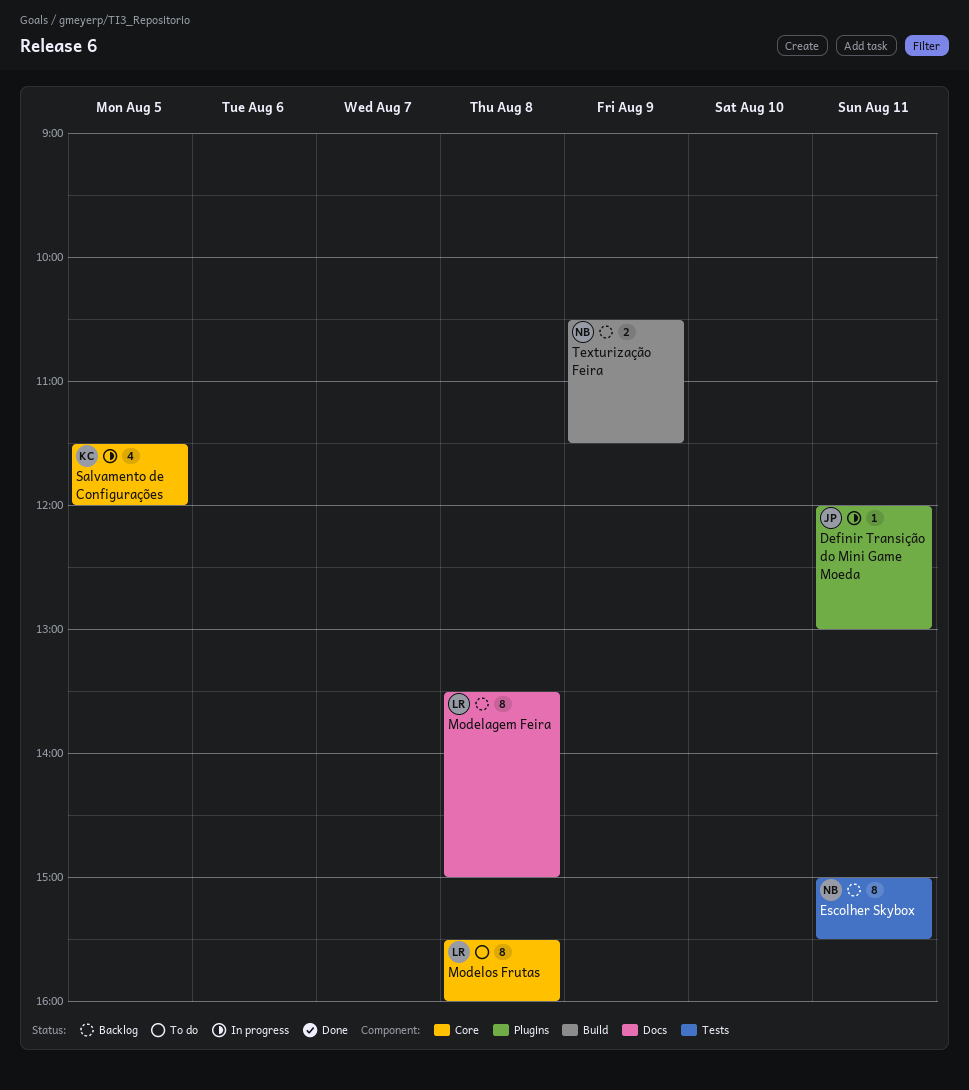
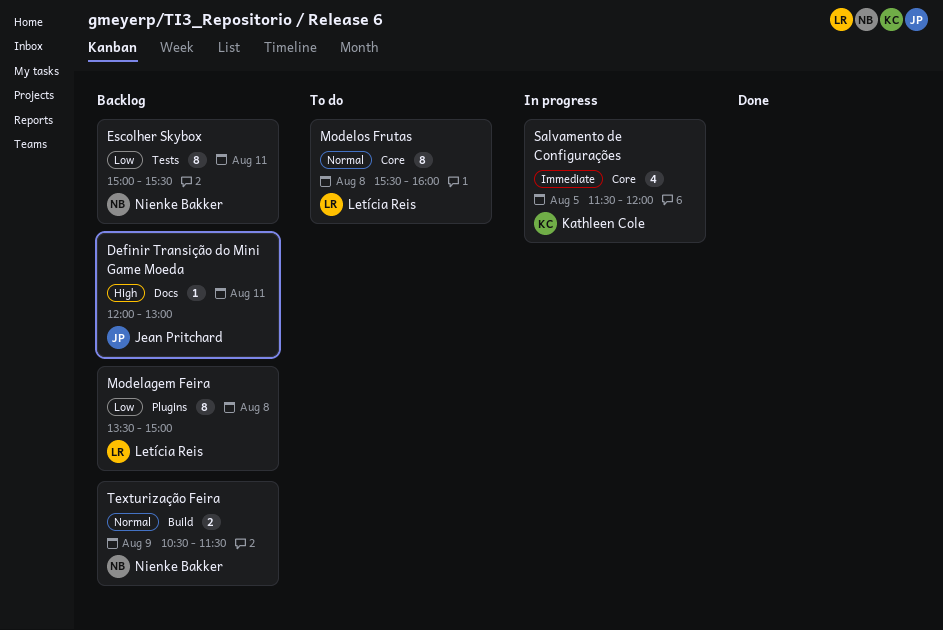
Definir Transição do Mini Game Moeda, status: In progress -> Backlog
Definir Transição do Mini Game Moeda, label: Plugins -> Docs
Modelagem Feira, label: Docs -> Plugins

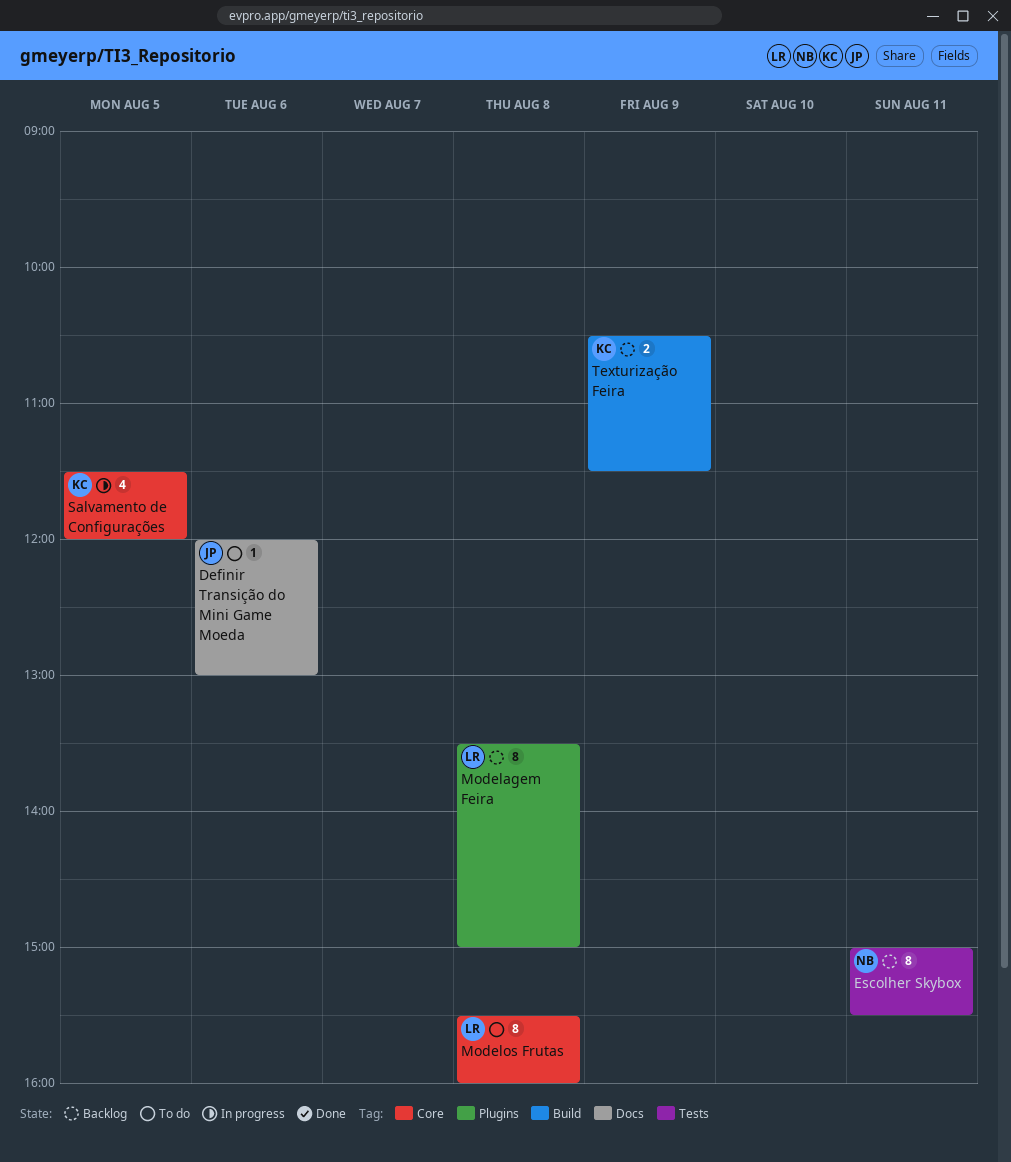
Definir Transição do Mini Game Moeda, status: Backlog -> To do
Definir Transição do Mini Game Moeda, day: Aug 11 -> Aug 6
Texturização Feira, owner: Nienke Bakker -> Kathleen Cole

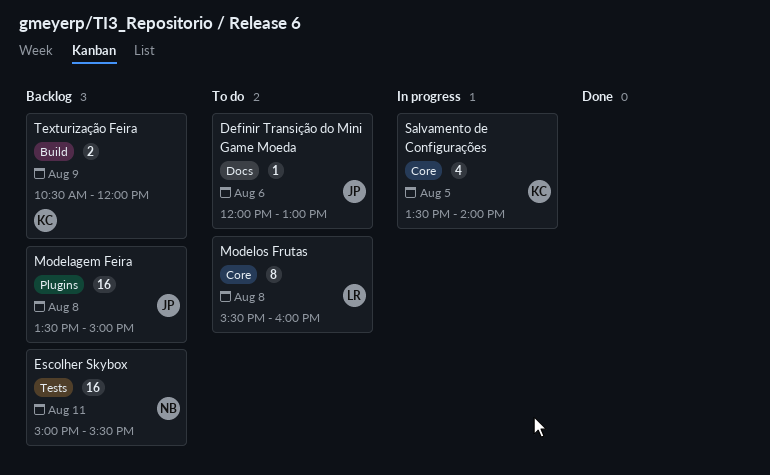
Escolher Skybox, estimate: 8 -> 16
Modelagem Feira, owner: LR -> JP
Modelagem Feira, estimate: 8 -> 16
Salvamento de Configurações, begins: 11:30 -> 13:30
Salvamento de Configurações, ends: 12:00 -> 14:00
Texturização Feira, ends: 11:30 -> 12:00

